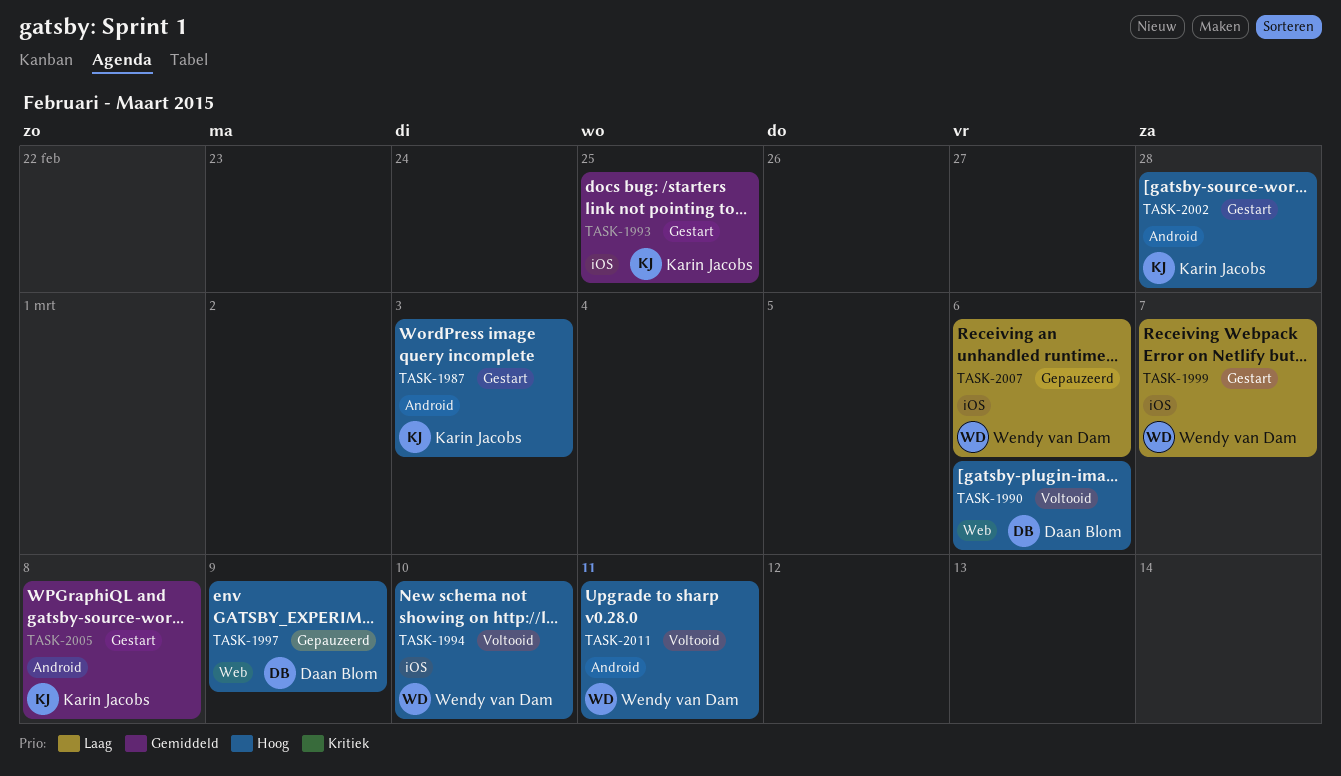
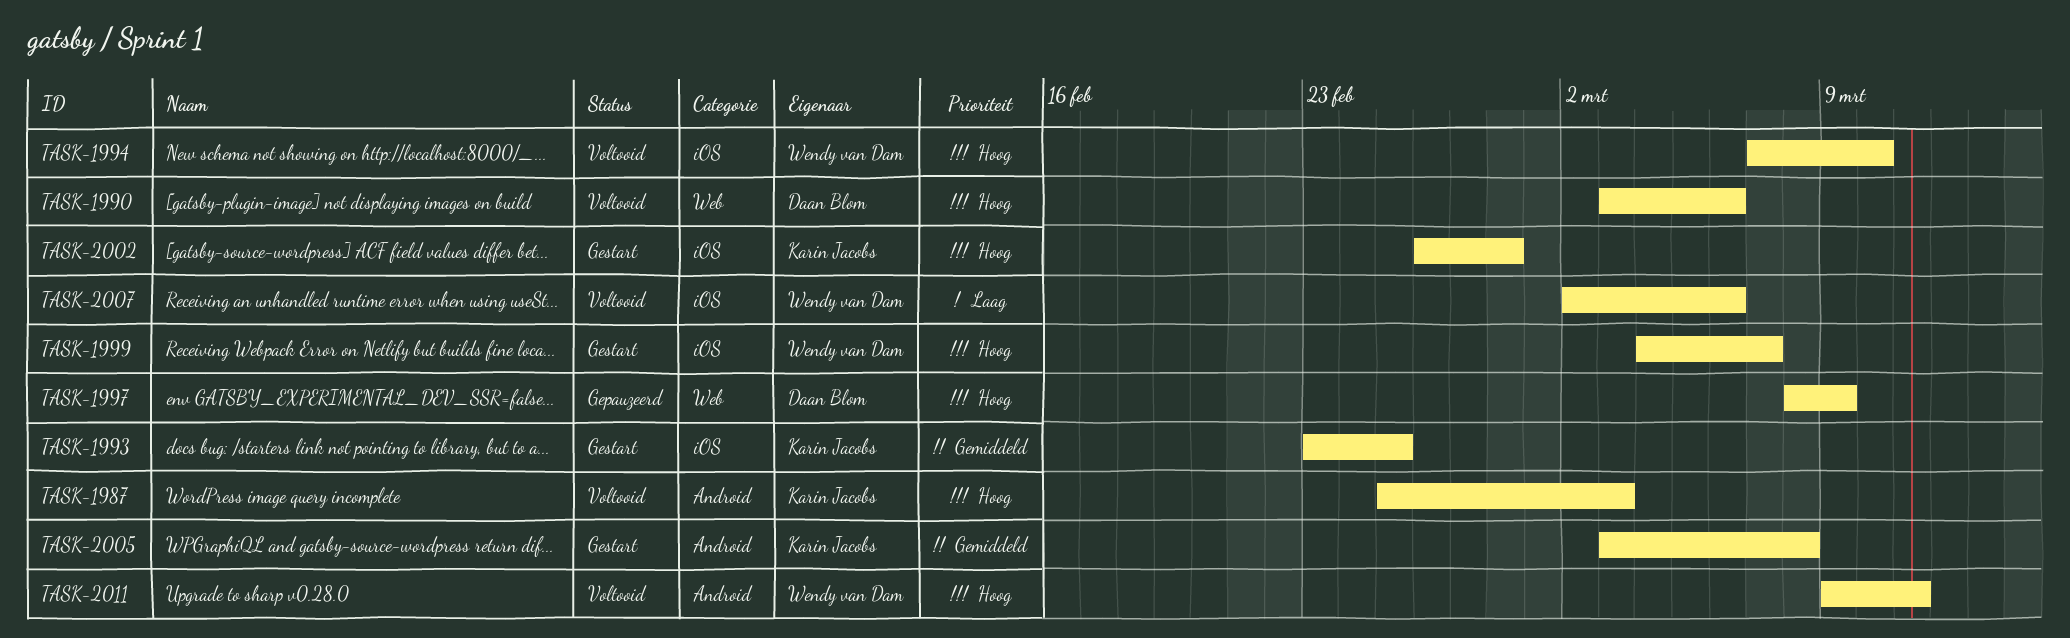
TASK-1987, status: Gestart -> Voltooid
TASK-1999, priority: Laag -> Hoog
TASK-2002, label: Android -> iOS
TASK-2007, status: Gepauzeerd -> Voltooid

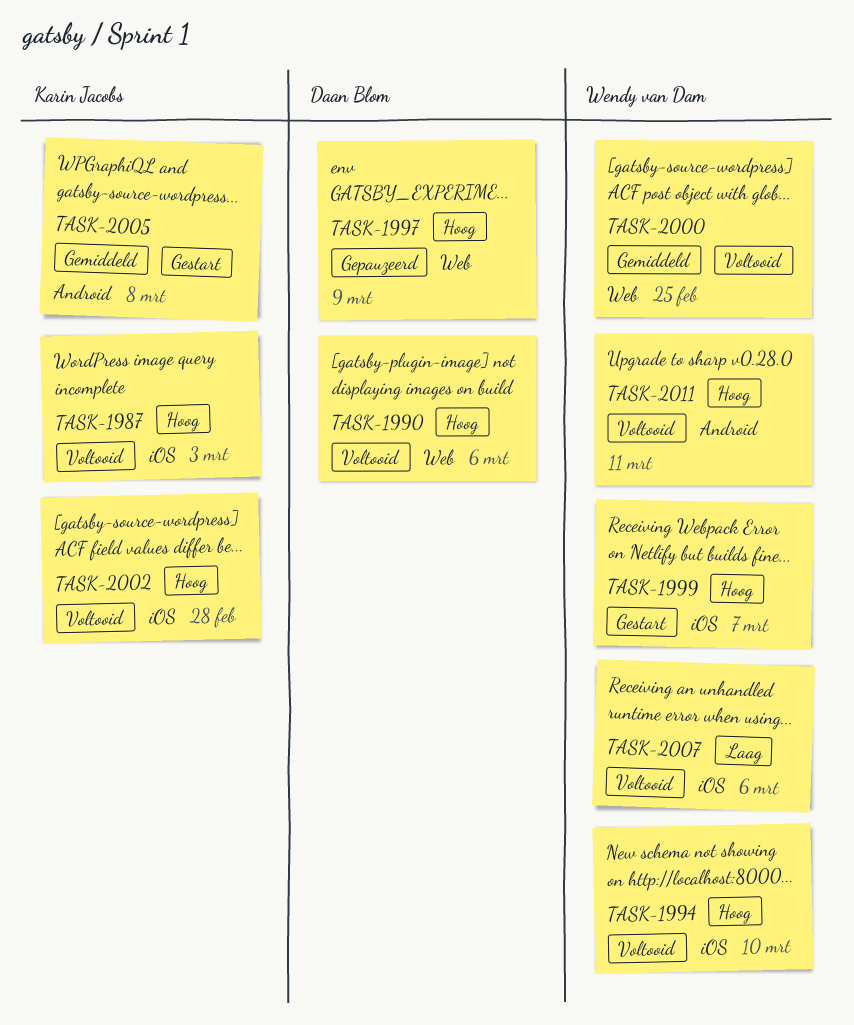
TASK-1987, label: Android -> iOS
TASK-1993: present -> none
TASK-2000: none -> present
TASK-2002, status: Gestart -> Voltooid

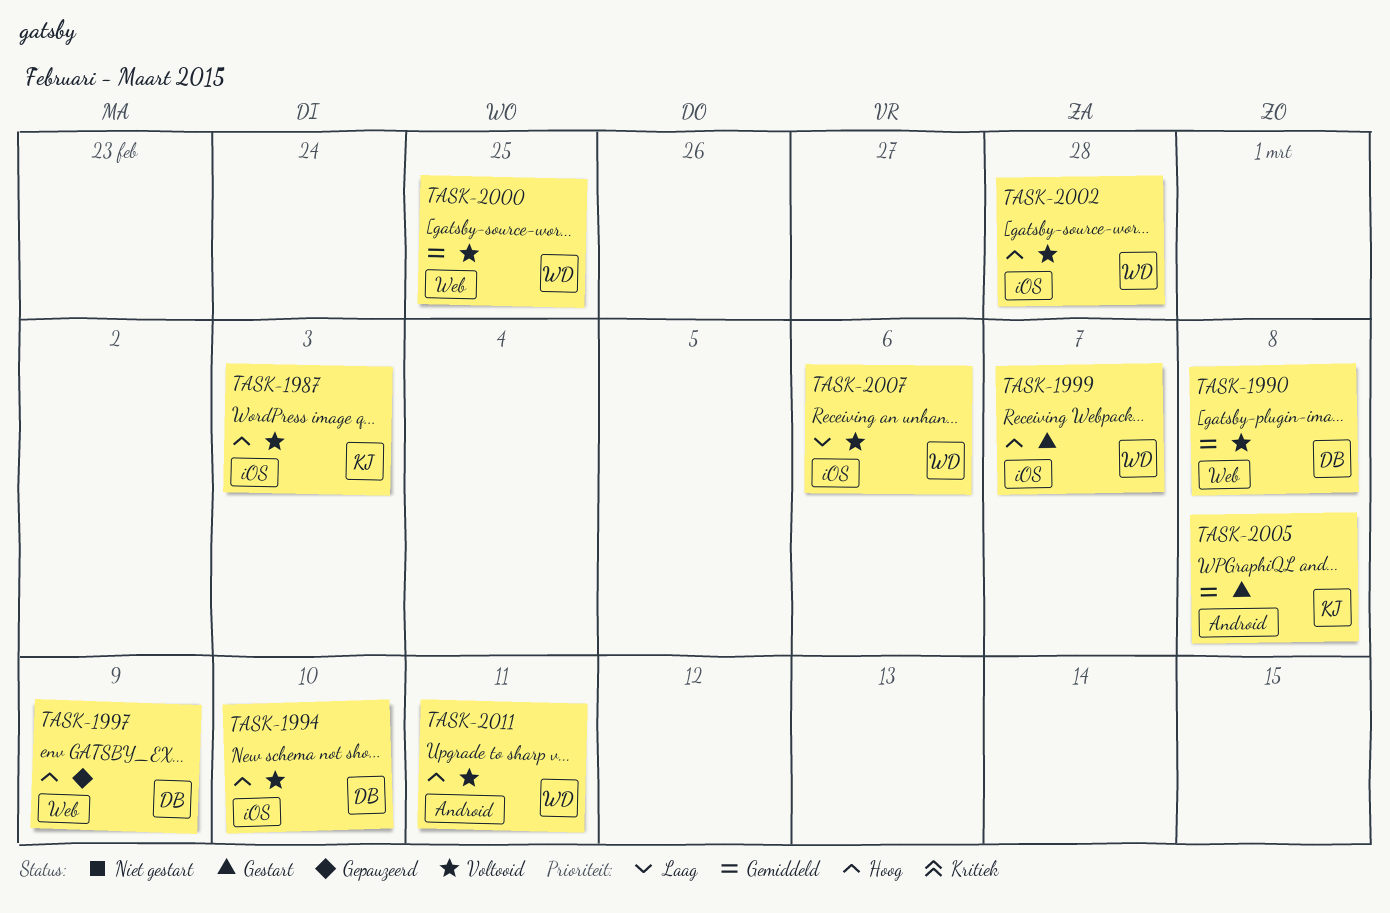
TASK-1990, priority: Hoog -> Gemiddeld
TASK-1990, due: Mar 6 -> Mar 8
TASK-1994, owner: Wendy van Dam -> Daan Blom
TASK-2002, owner: Karin Jacobs -> Wendy van Dam

